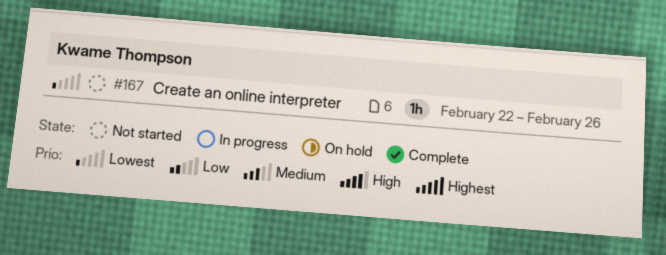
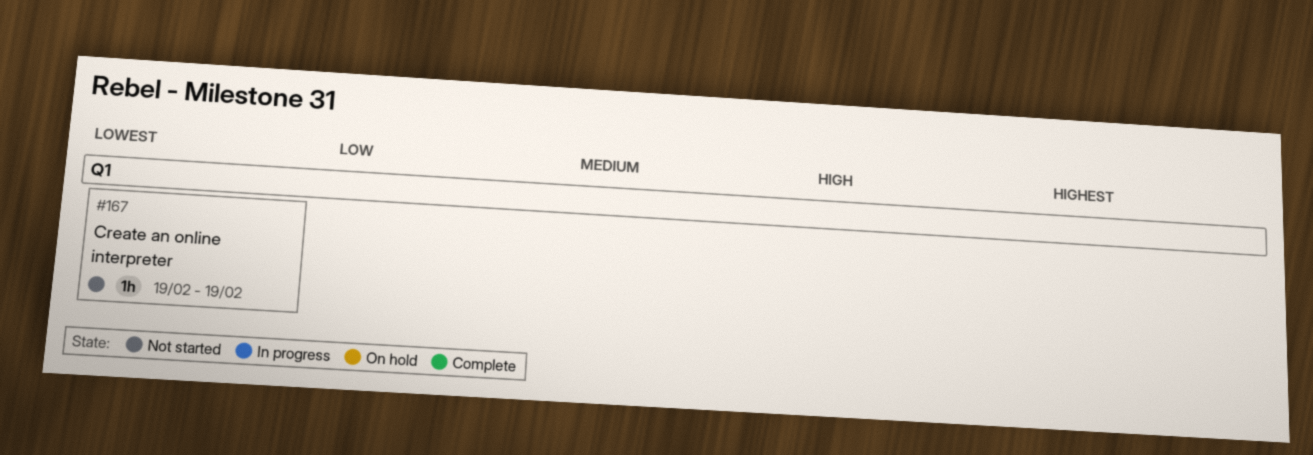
#167, start: Feb 22 -> Feb 19
#167, due: Feb 26 -> Feb 19

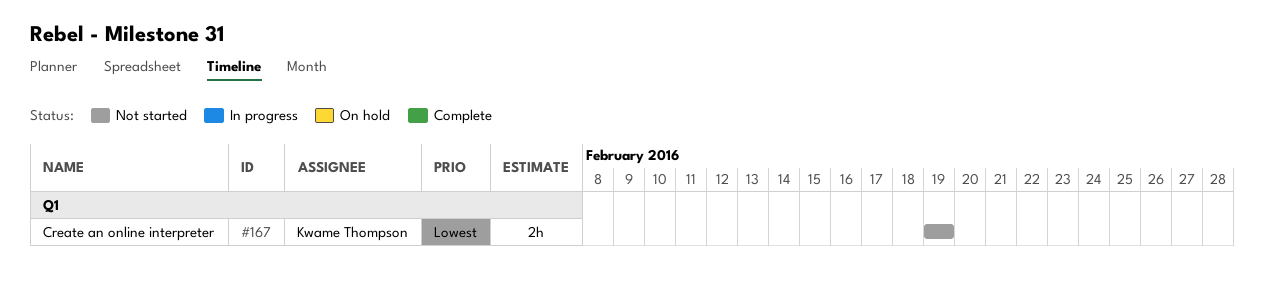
#167, estimate: 1h -> 2h

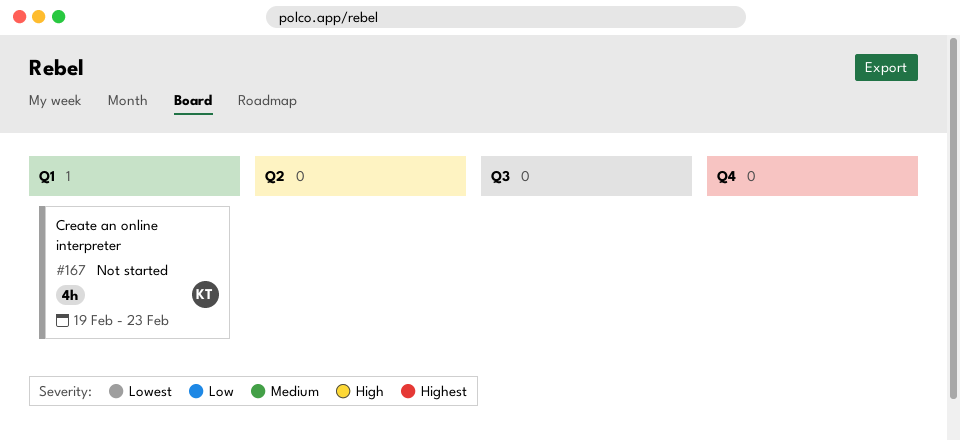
#167, estimate: 2h -> 4h
#167, due: Feb 19 -> Feb 23

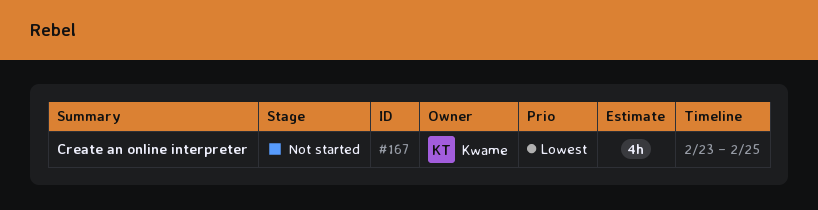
#167, start: Feb 19 -> Feb 23
#167, due: Feb 23 -> Feb 25

